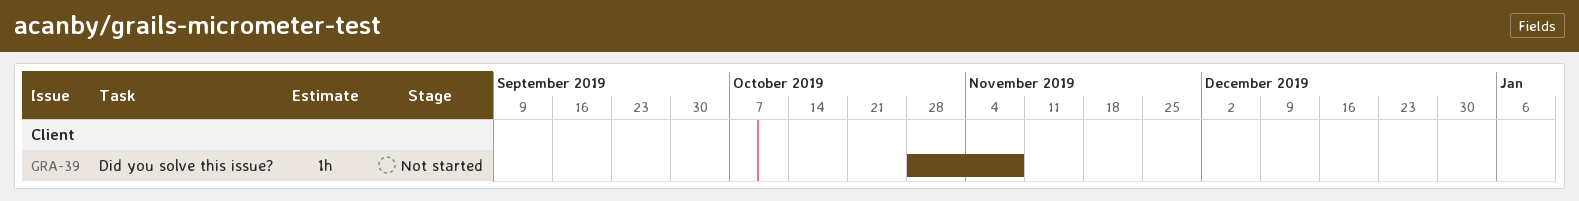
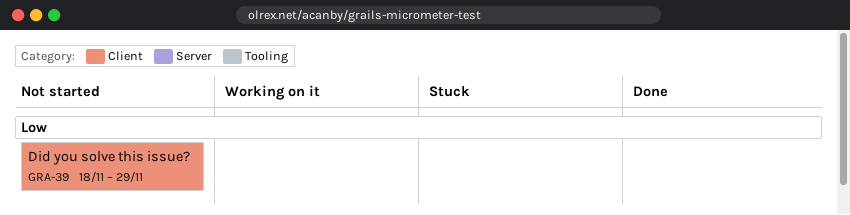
GRA-39, start: Oct 28 -> Nov 18
GRA-39, due: Nov 8 -> Nov 29

